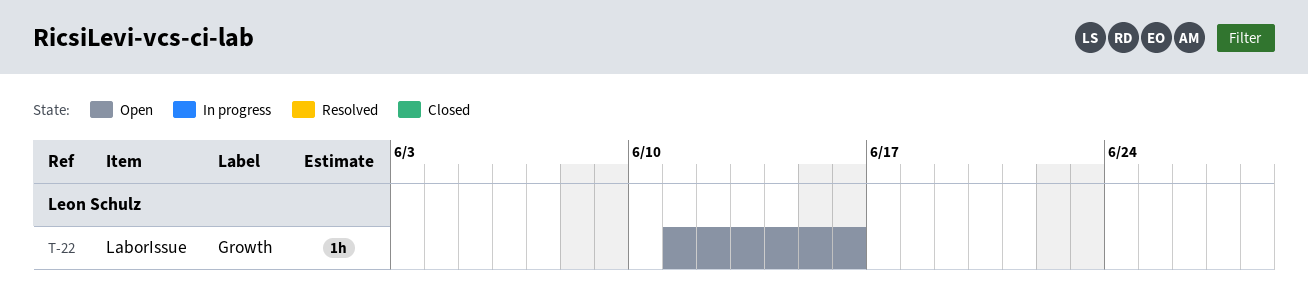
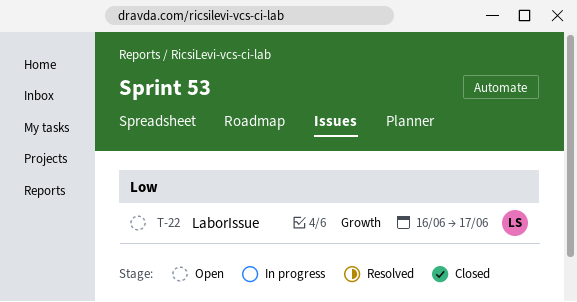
T-22, start: Jun 11 -> Jun 16
T-22, due: Jun 16 -> Jun 17

